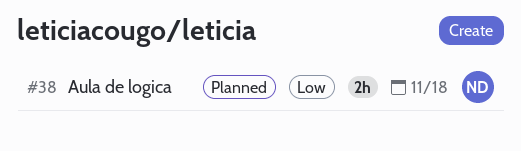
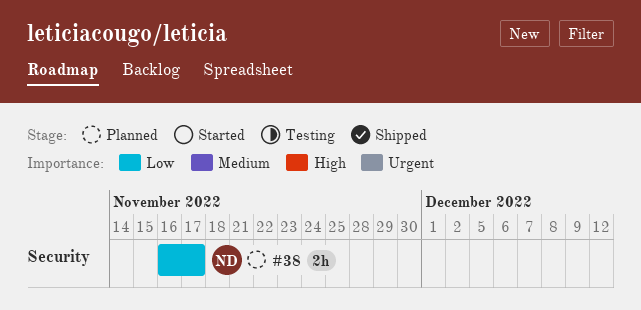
#38, due: Nov 18 -> Nov 17

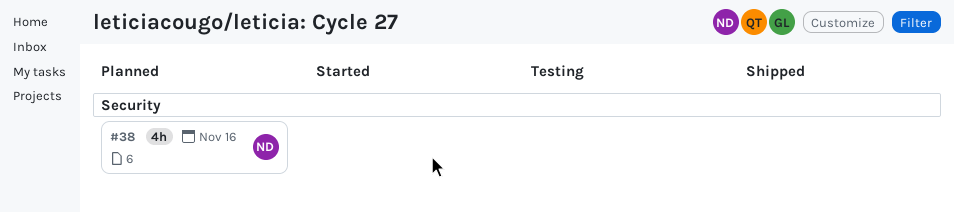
#38, estimate: 2h -> 4h
#38, due: Nov 17 -> Nov 16

